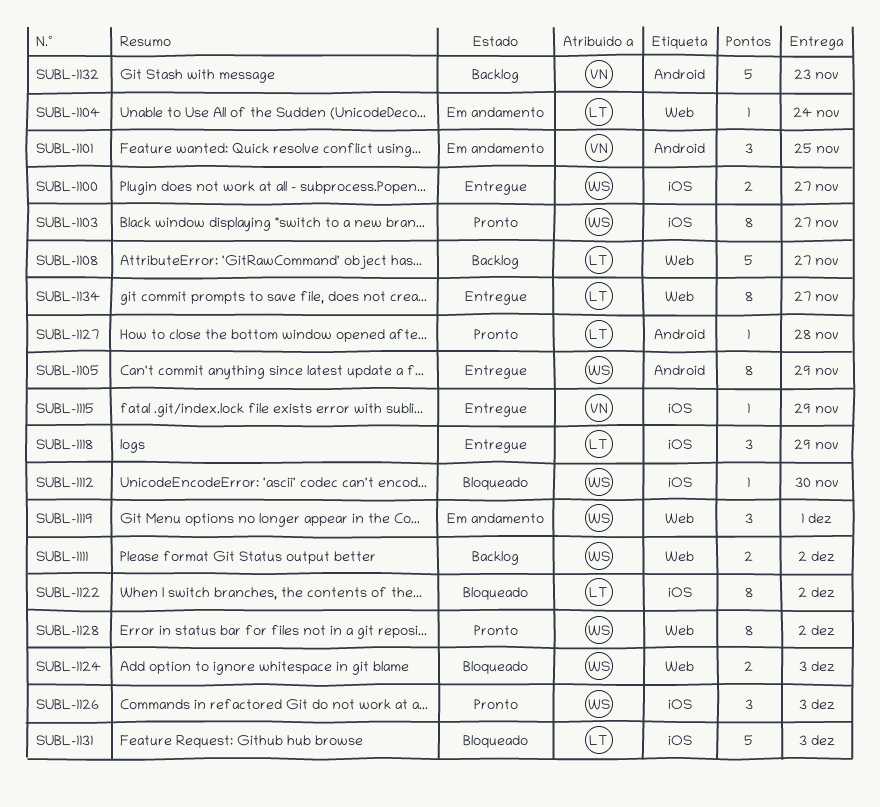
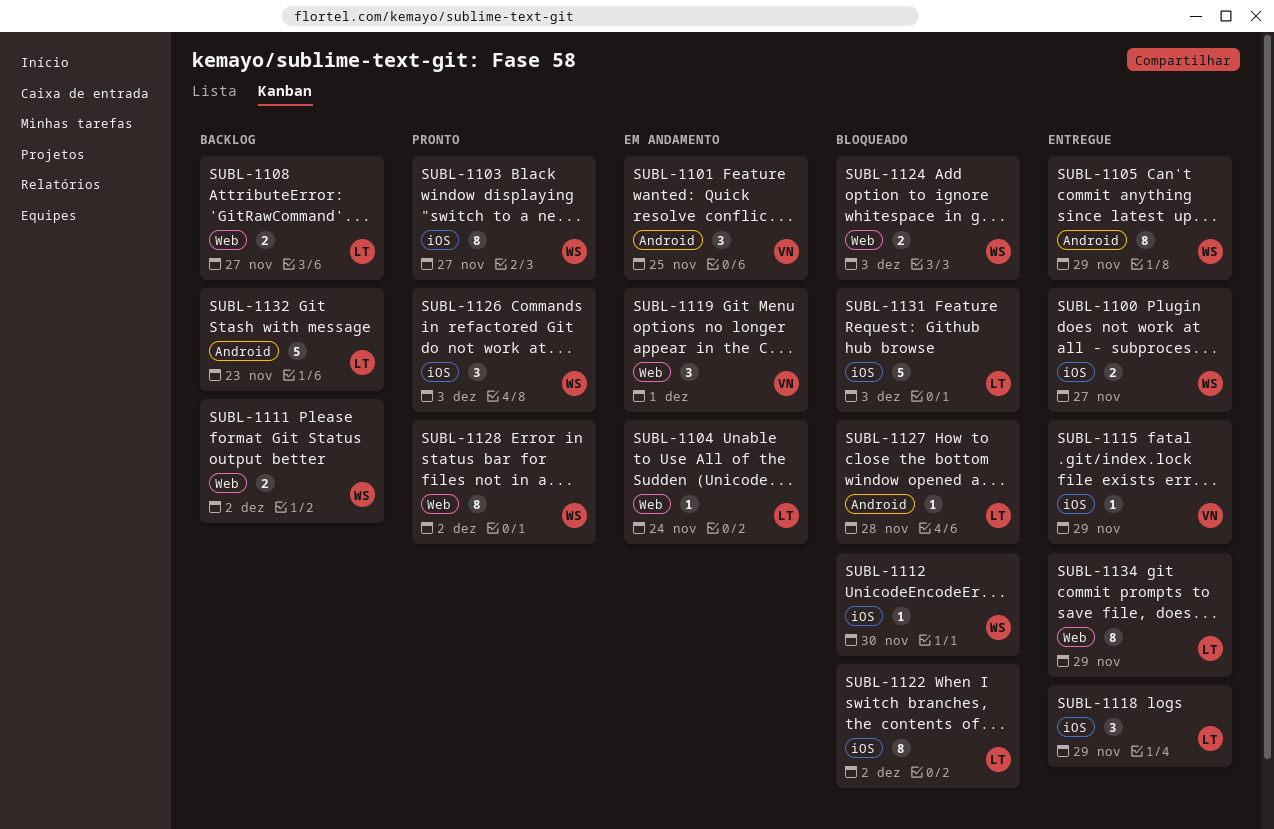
SUBL-1108, estimate: 5 -> 2
SUBL-1119, owner: WS -> VN
SUBL-1127, status: Pronto -> Bloqueado
SUBL-1132, owner: VN -> LT
SUBL-1134, due: Nov 27 -> Nov 29

